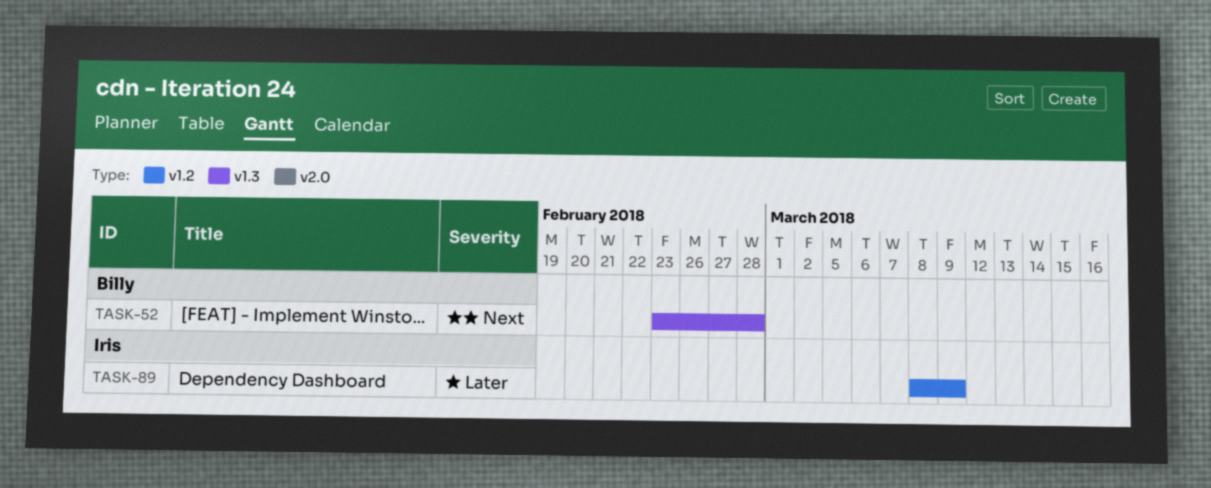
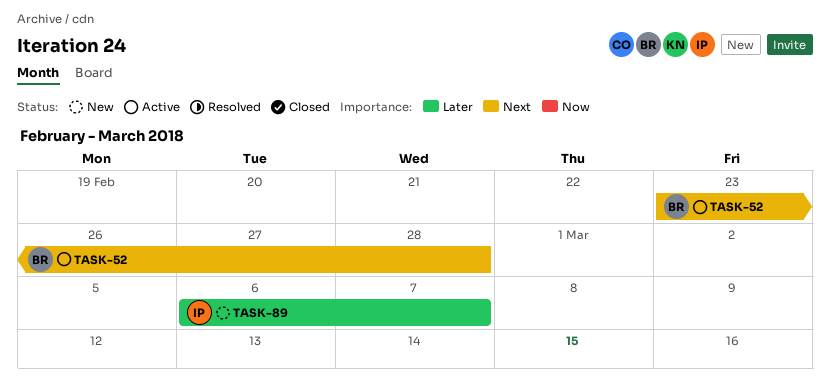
TASK-89, start: Mar 8 -> Mar 6
TASK-89, due: Mar 9 -> Mar 7

